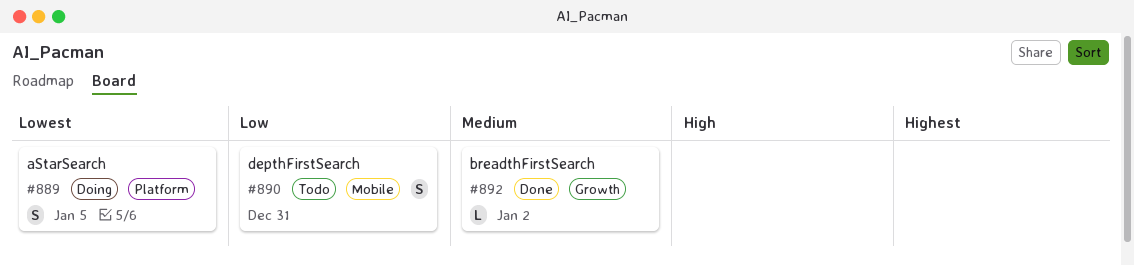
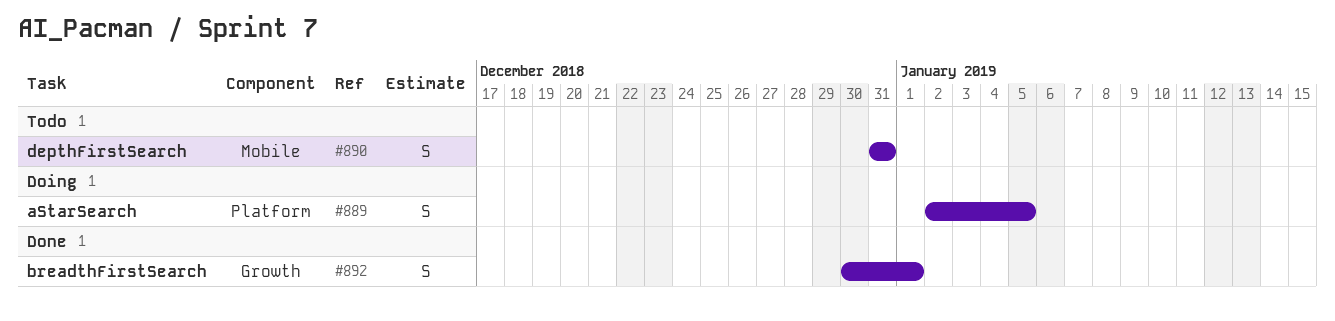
#892, estimate: L -> S
#892, due: Jan 2 -> Jan 1

